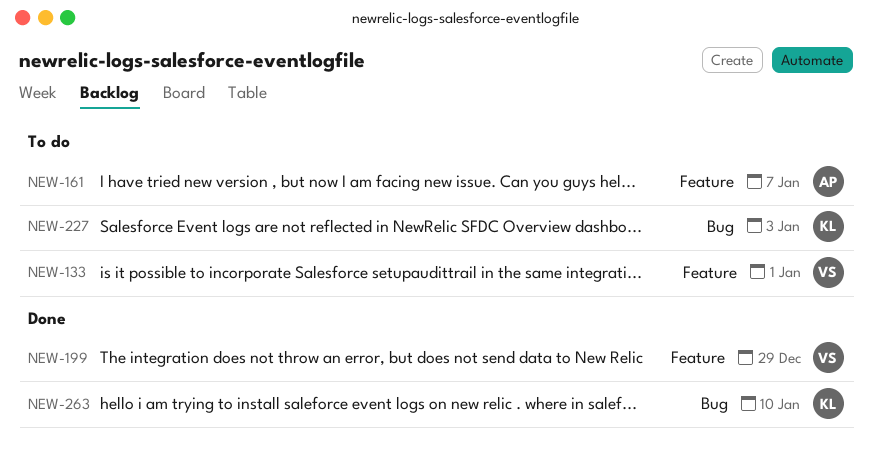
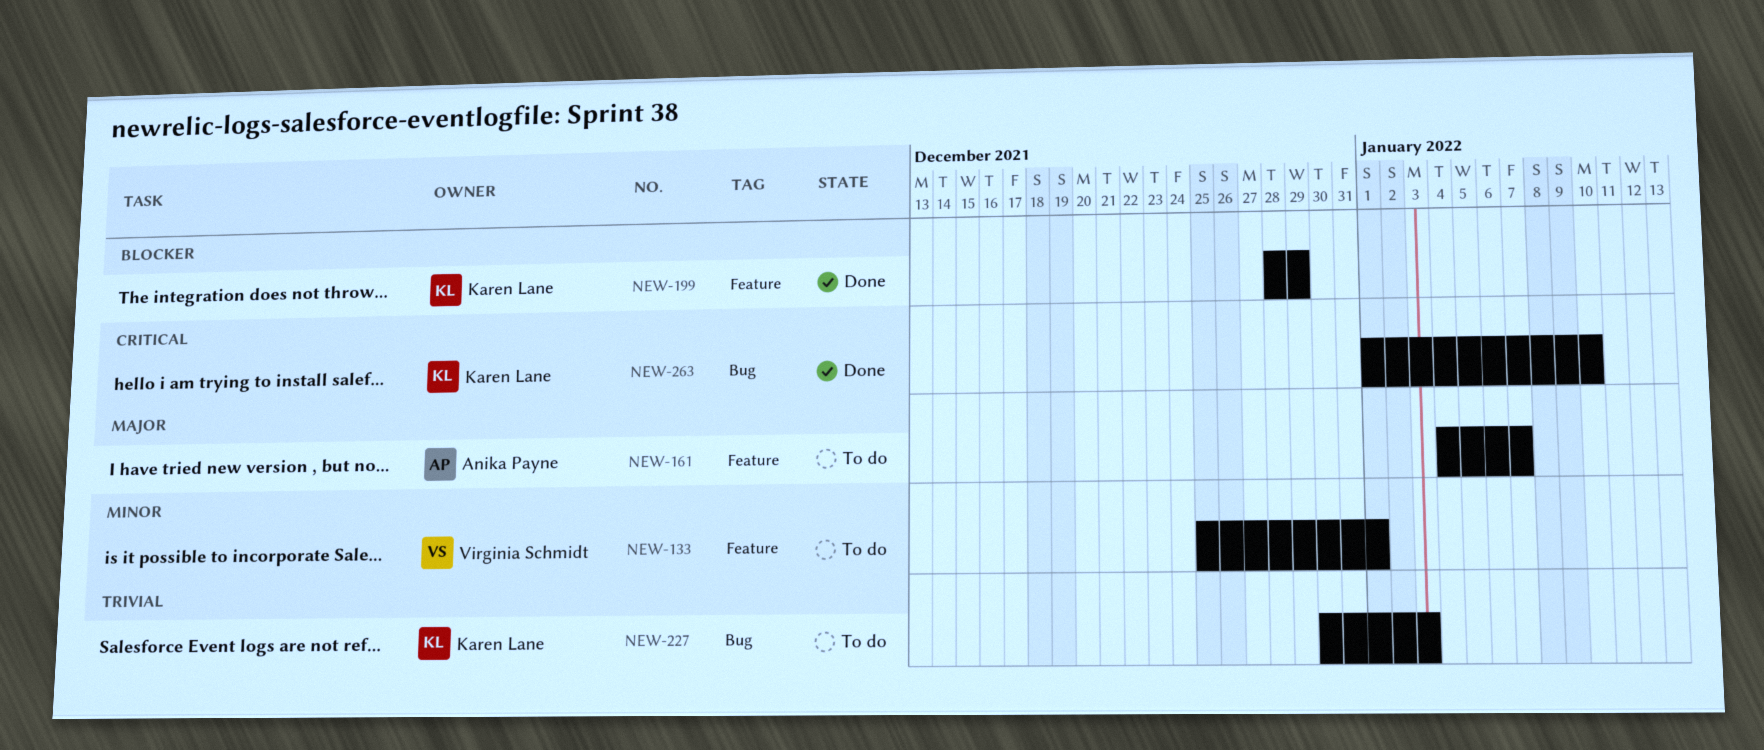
NEW-199, owner: Virginia Schmidt -> Karen Lane

